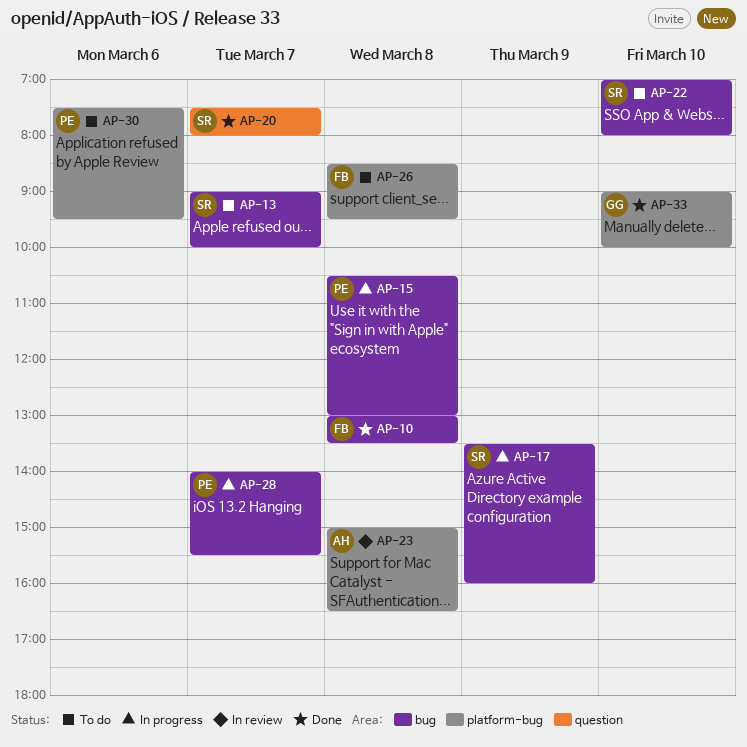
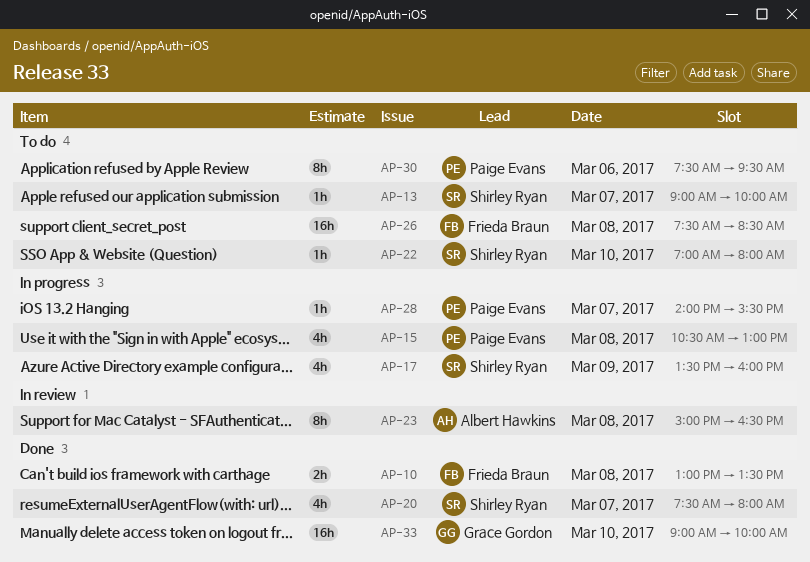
AP-26, begins: 08:30 -> 07:30
AP-26, ends: 09:30 -> 08:30

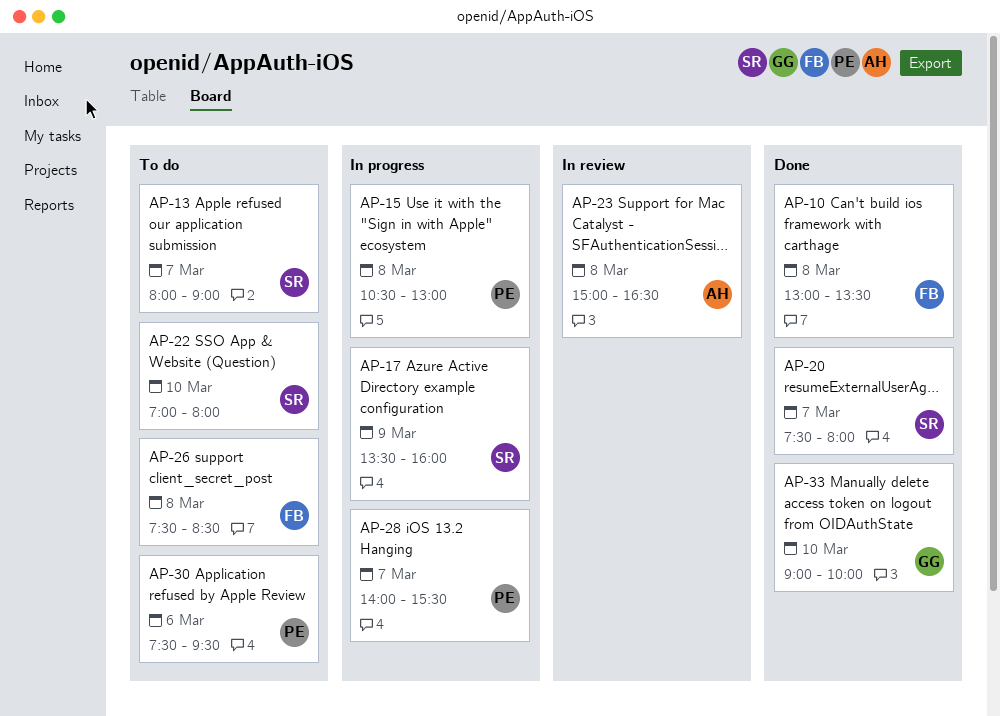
AP-13, begins: 09:00 -> 08:00
AP-13, ends: 10:00 -> 09:00

